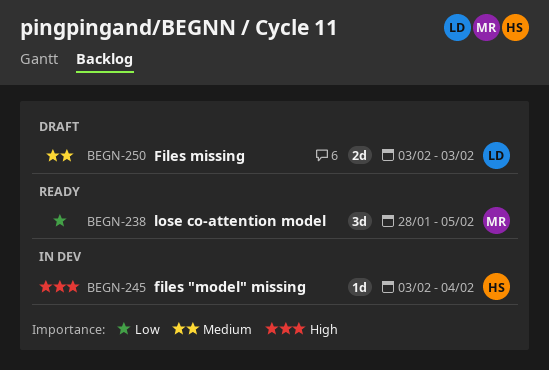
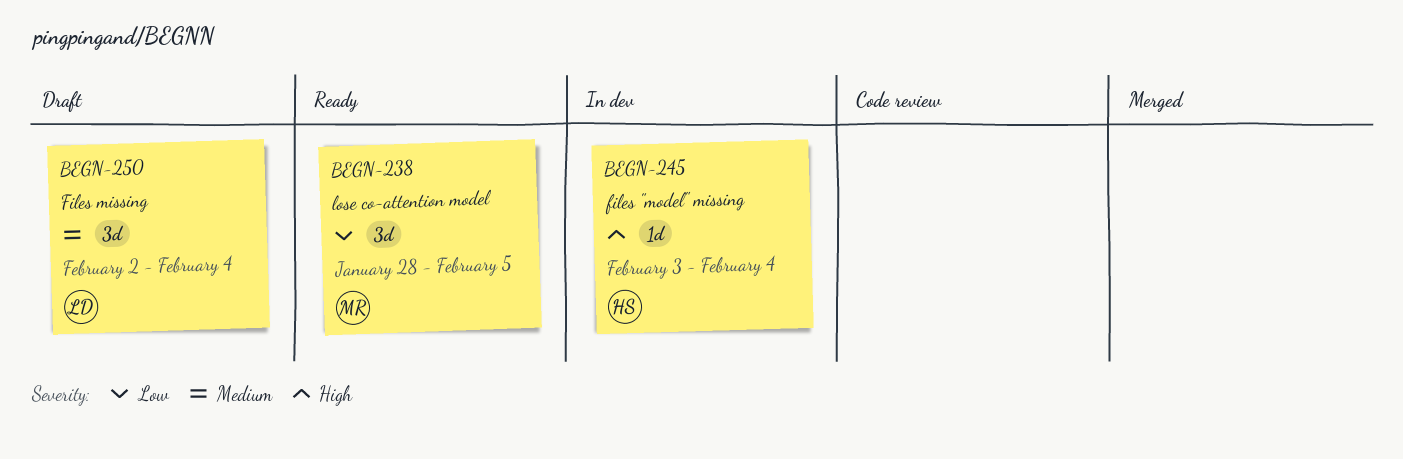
BEGN-250, estimate: 2d -> 3d
BEGN-250, start: Feb 3 -> Feb 2
BEGN-250, due: Feb 3 -> Feb 4

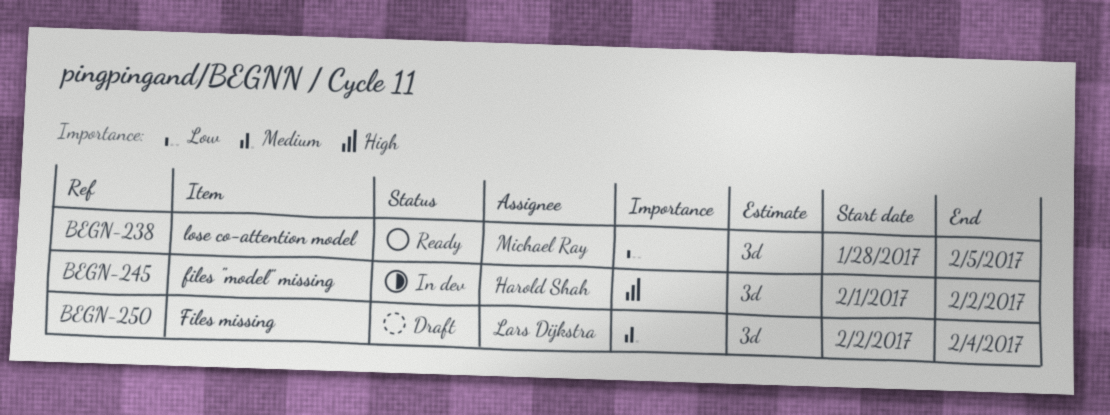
BEGN-245, estimate: 1d -> 3d
BEGN-245, start: Feb 3 -> Feb 1
BEGN-245, due: Feb 4 -> Feb 2

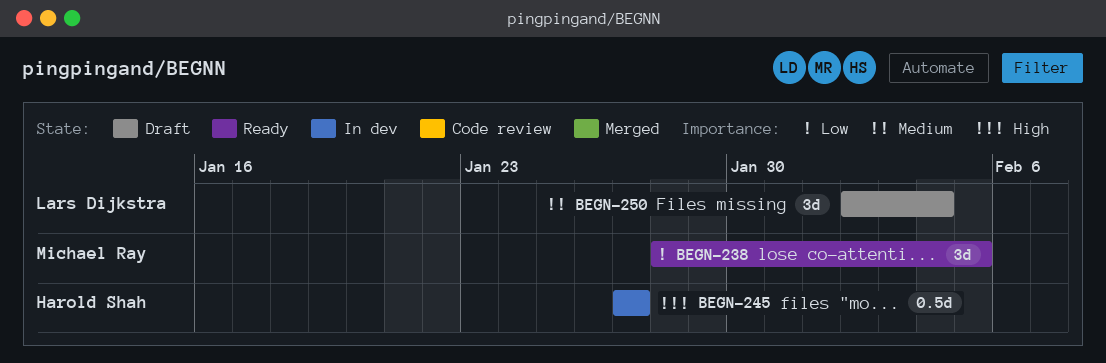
BEGN-245, estimate: 3d -> 0.5d
BEGN-245, start: Feb 1 -> Jan 27
BEGN-245, due: Feb 2 -> Jan 27

